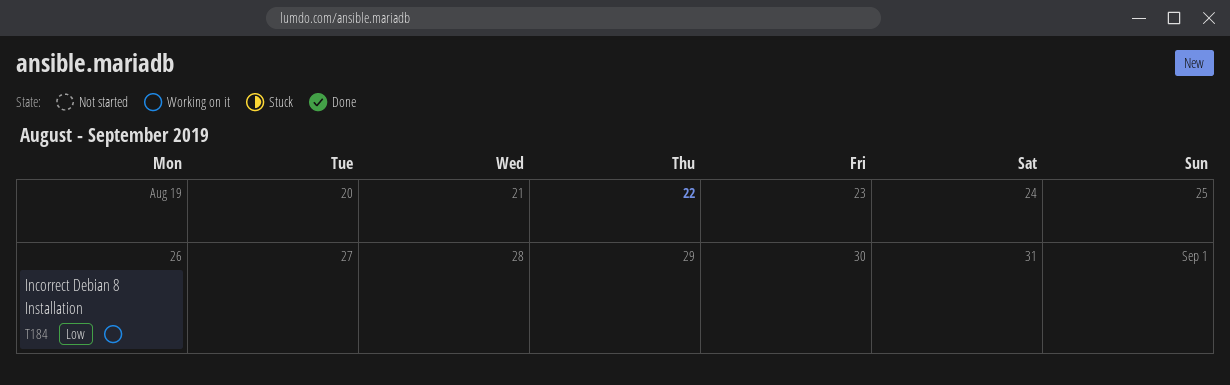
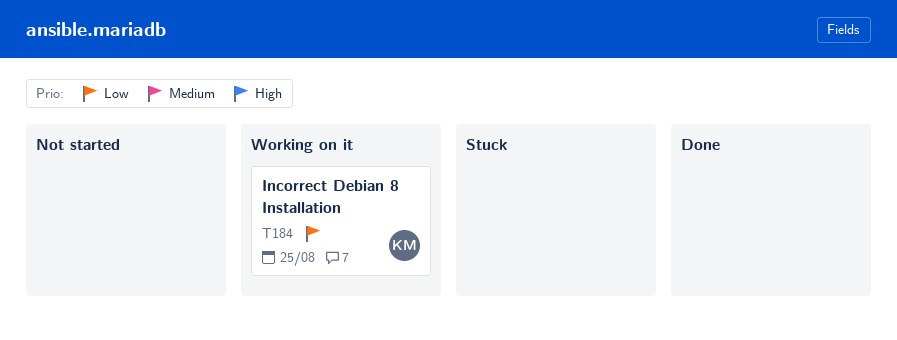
T184, due: Aug 26 -> Aug 25

